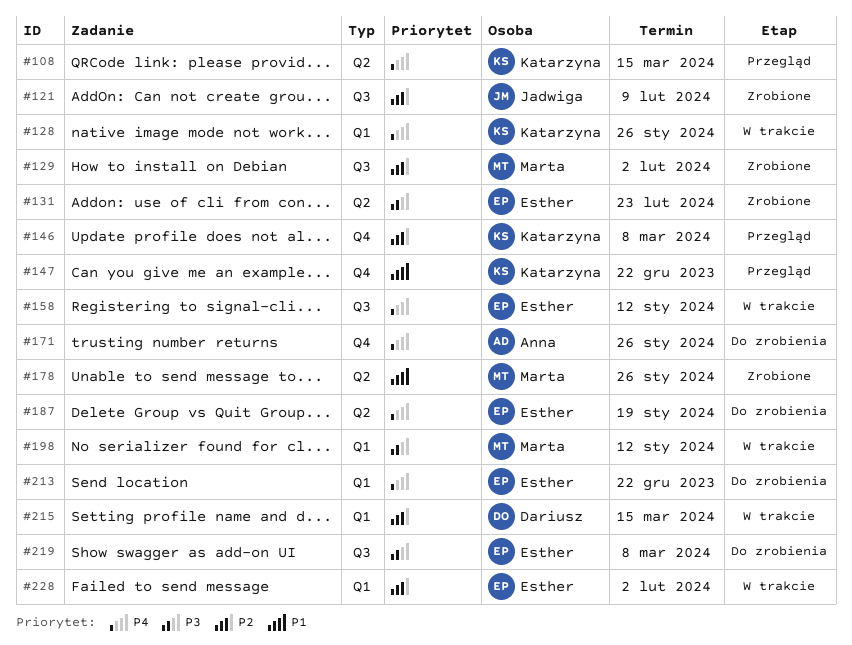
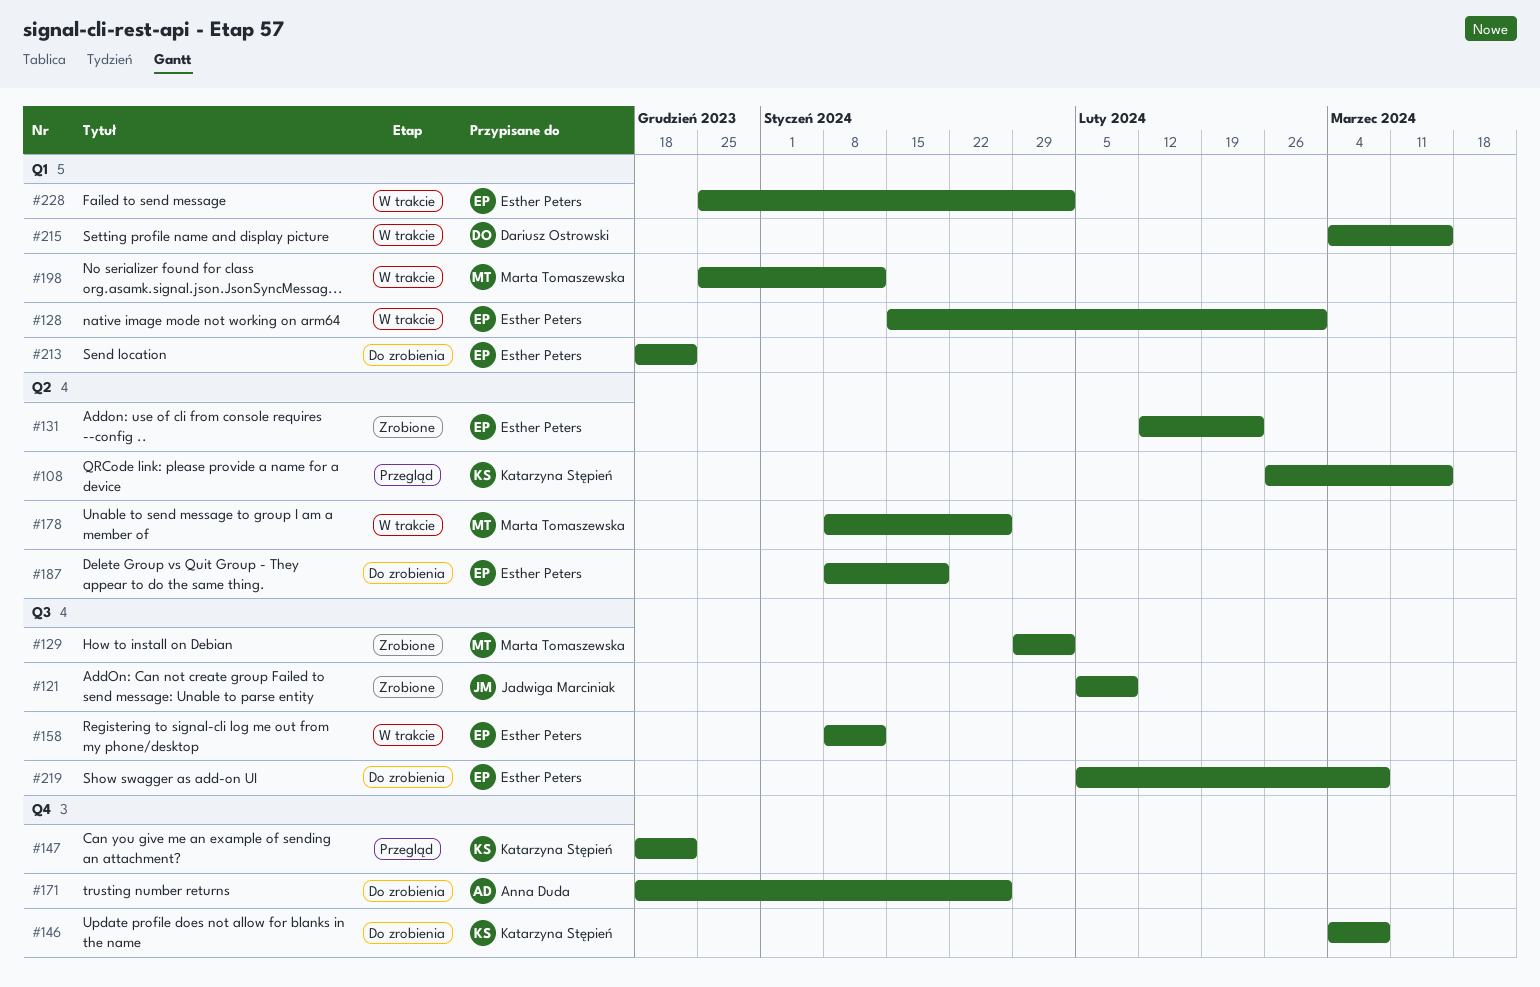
#128, owner: Katarzyna Stępień -> Esther Peters
#128, due: Jan 26 -> Mar 1
#146, status: Przegląd -> Do zrobienia
#178, status: Zrobione -> W trakcie

